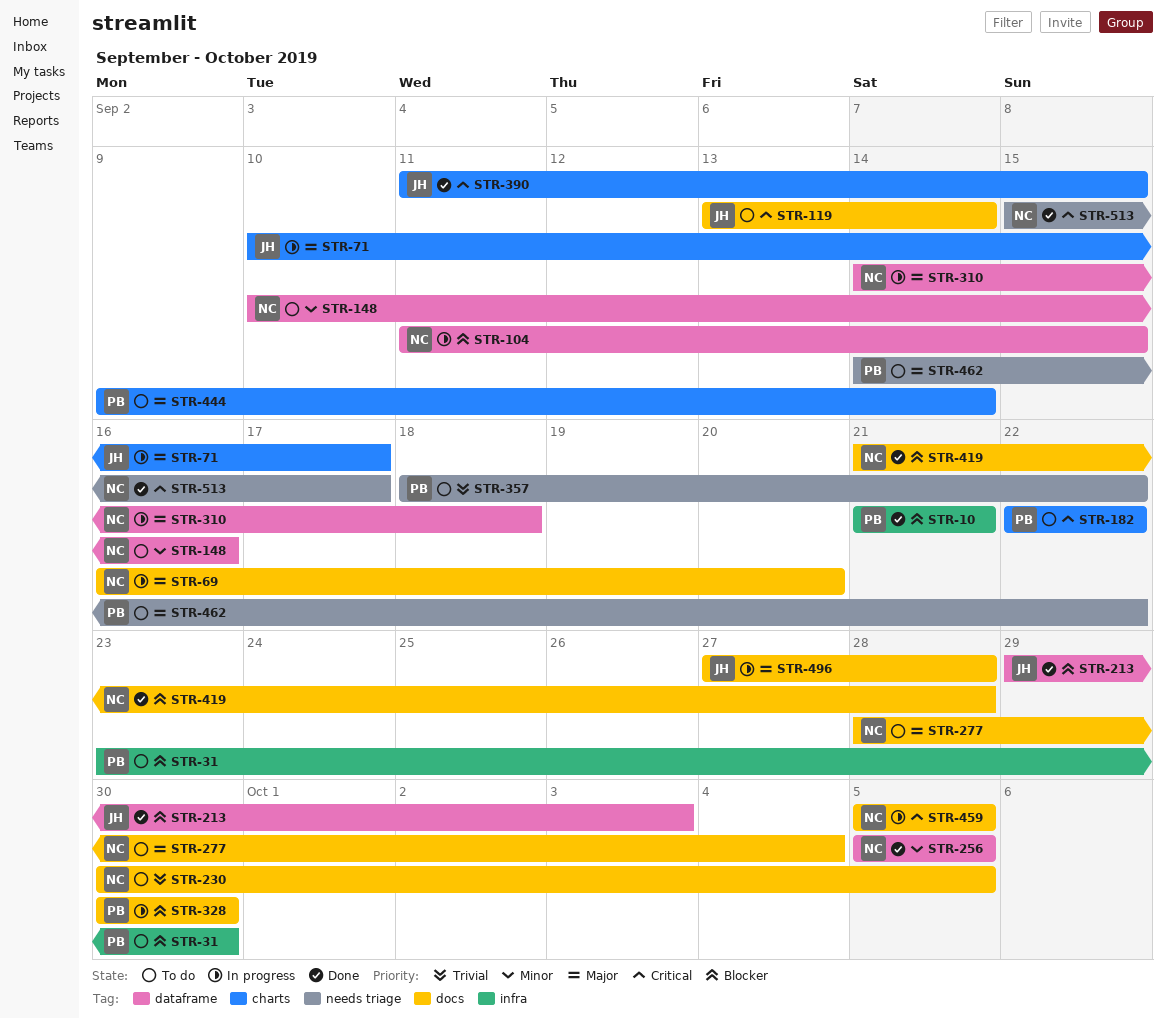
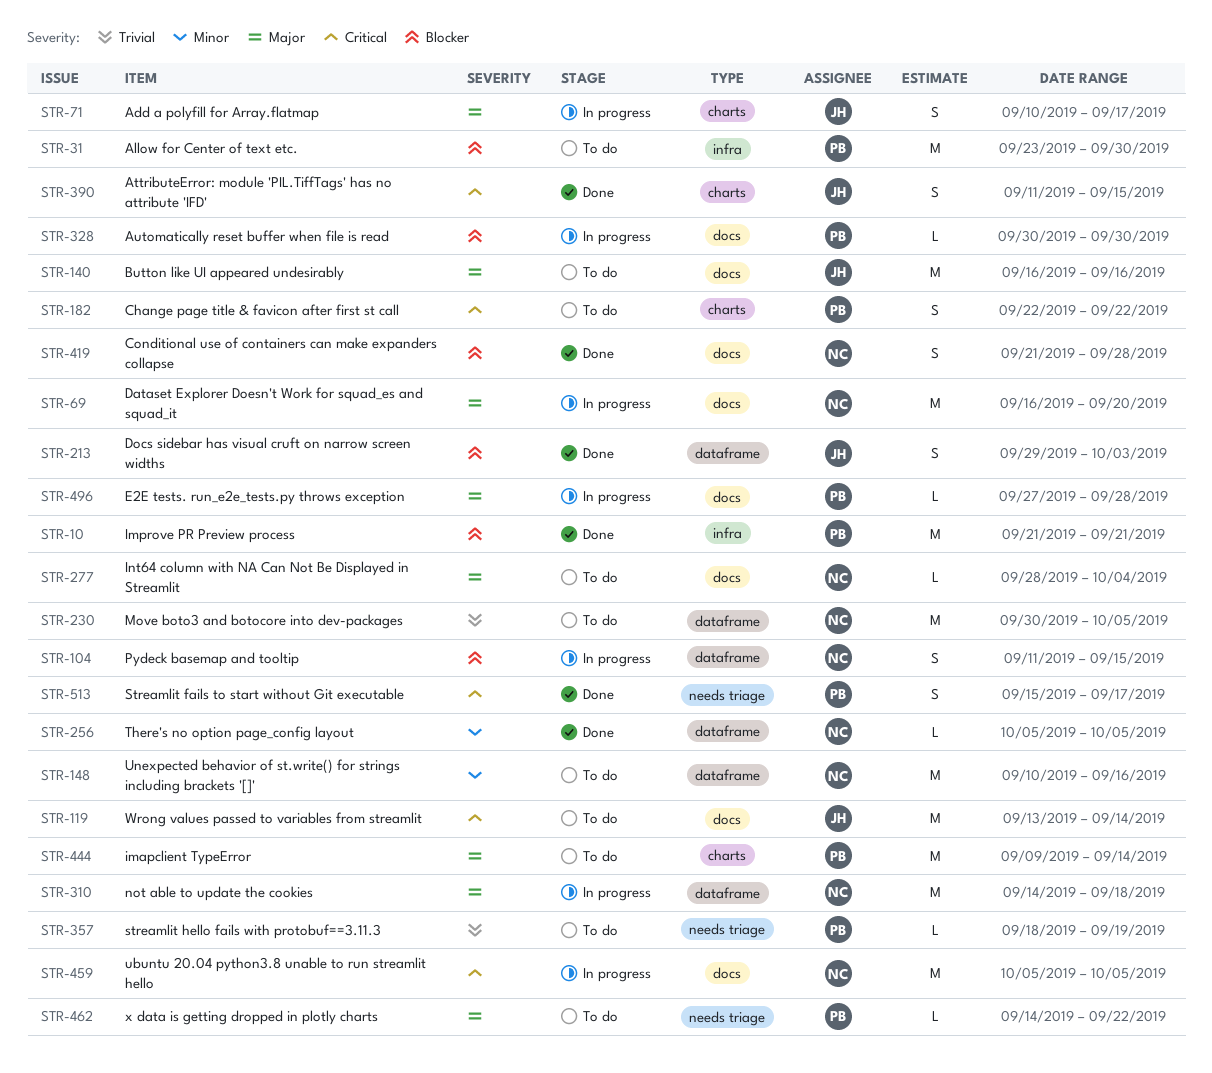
STR-140: none -> present
STR-230, label: docs -> dataframe
STR-357, due: Sep 22 -> Sep 19
STR-496, owner: JH -> PB
STR-513, owner: NC -> PB

